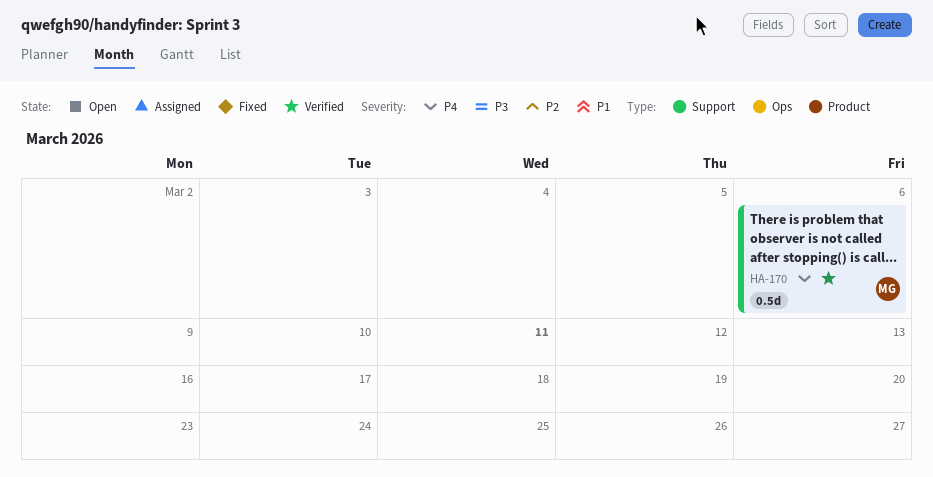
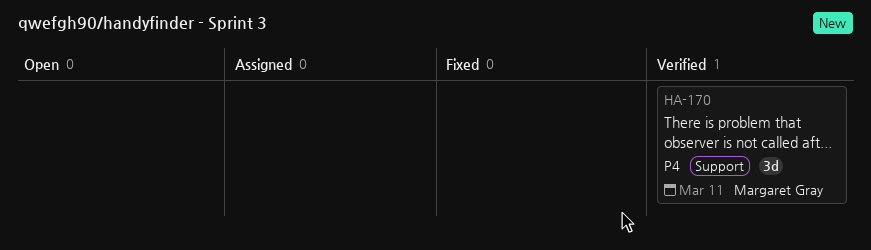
HA-170, estimate: 0.5d -> 3d
HA-170, due: Mar 6 -> Mar 11

